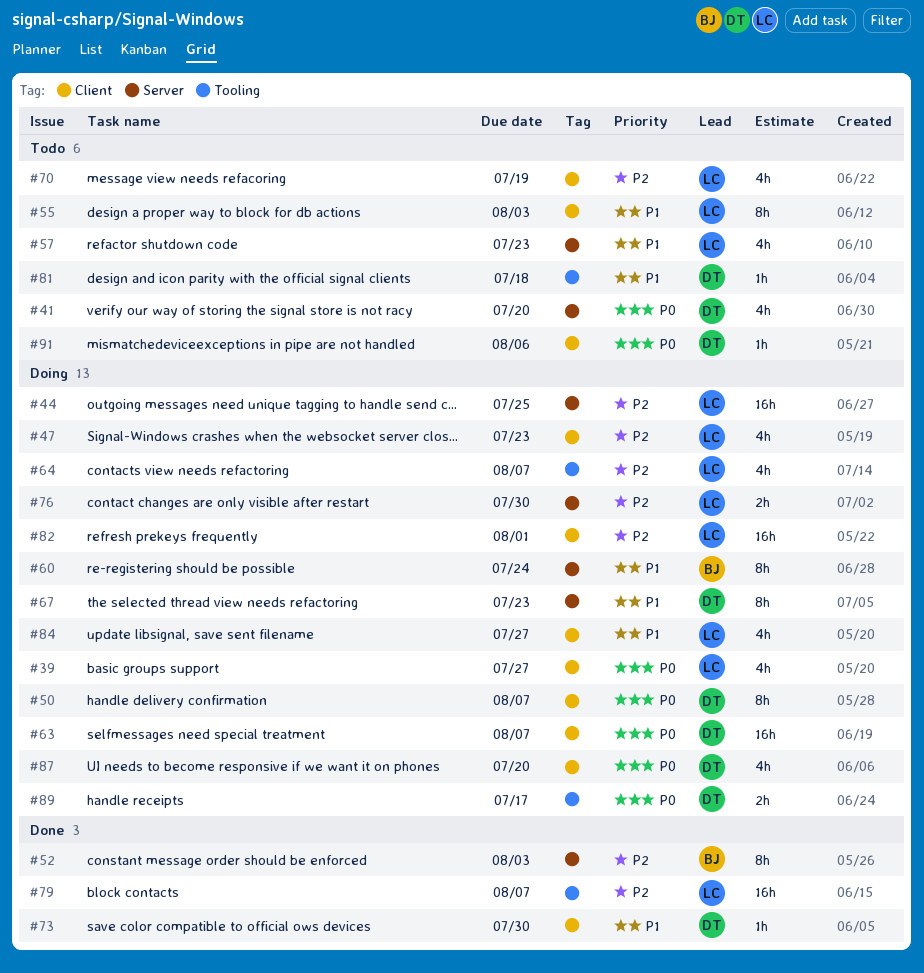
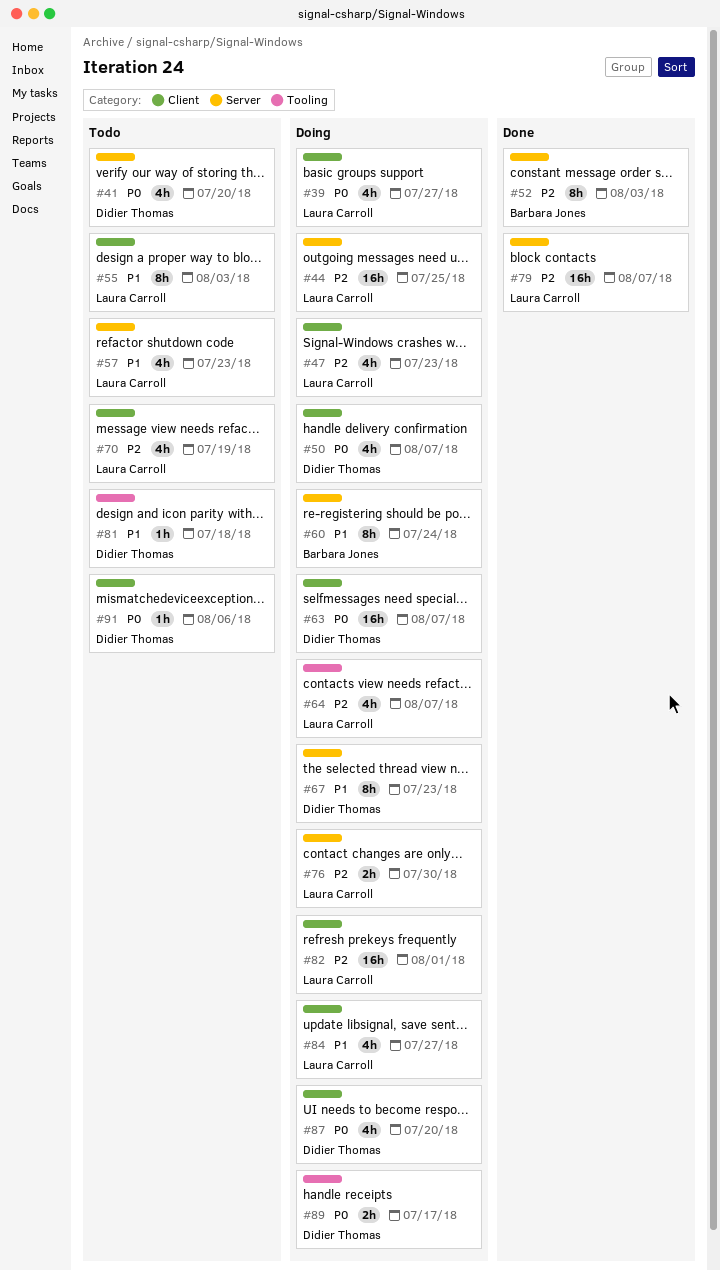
#50, estimate: 8h -> 4h
#73: present -> none
#79, label: Tooling -> Server

